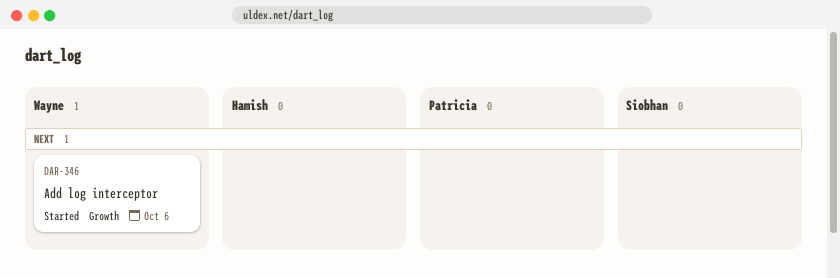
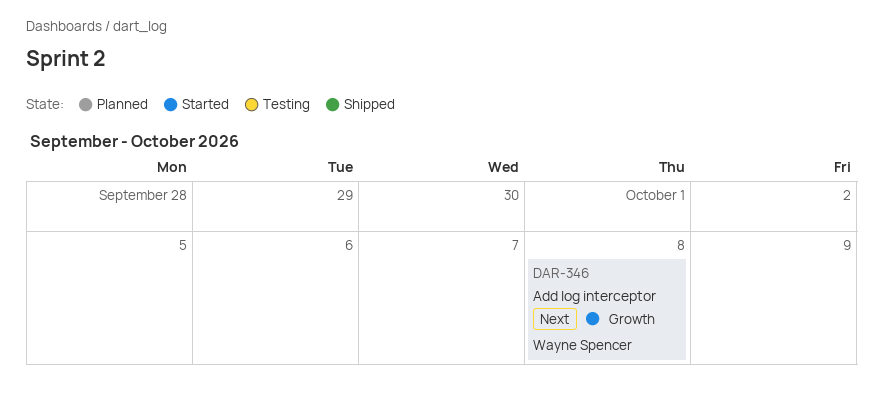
DAR-346, due: Oct 6 -> Oct 8

